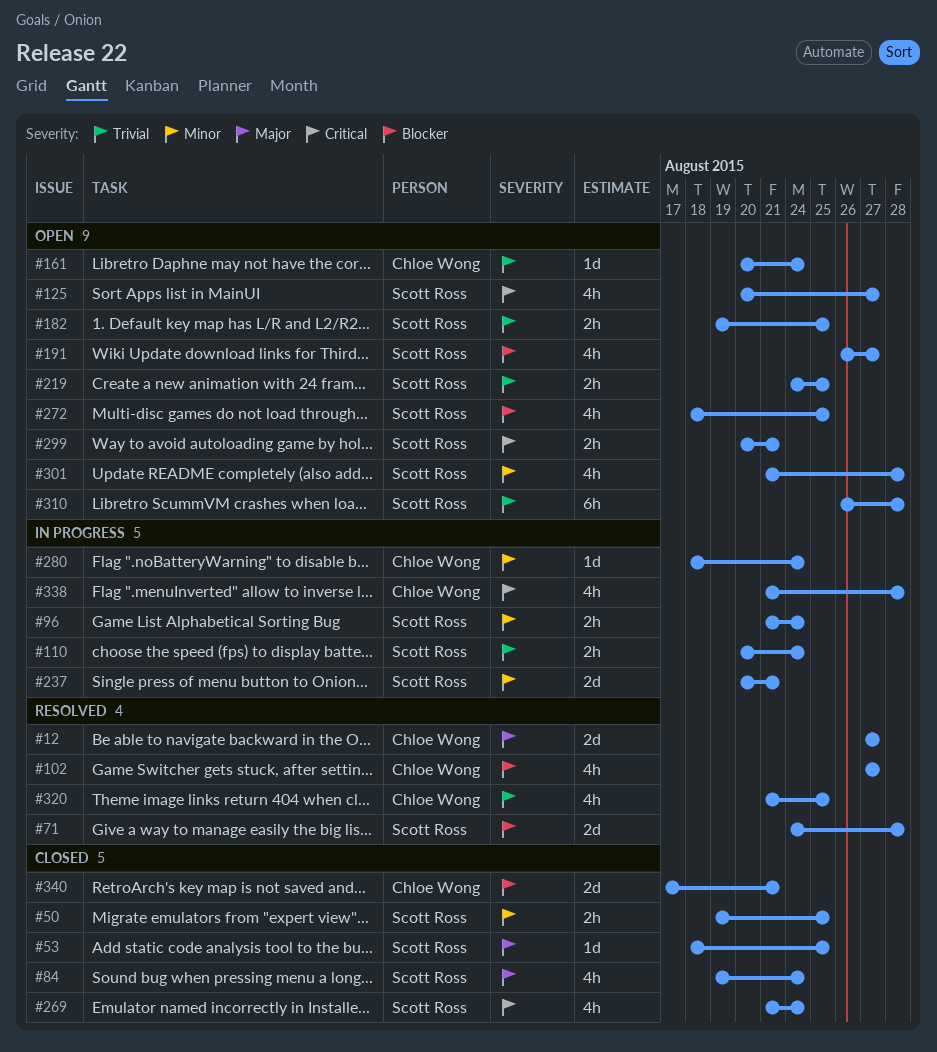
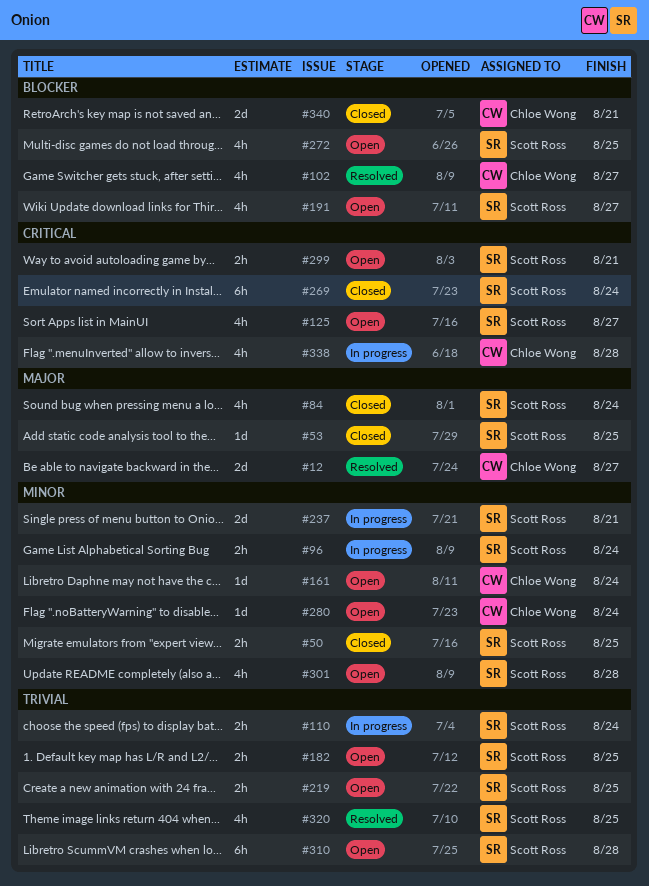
#71: present -> none
#161, priority: Trivial -> Minor
#269, estimate: 4h -> 6h
#280, status: In progress -> Open
#320, owner: Chloe Wong -> Scott Ross

